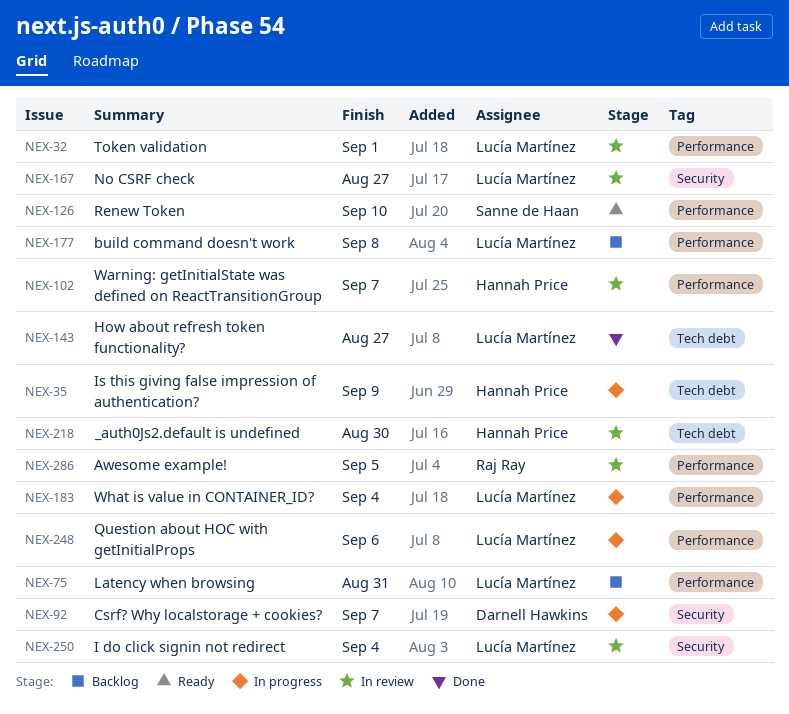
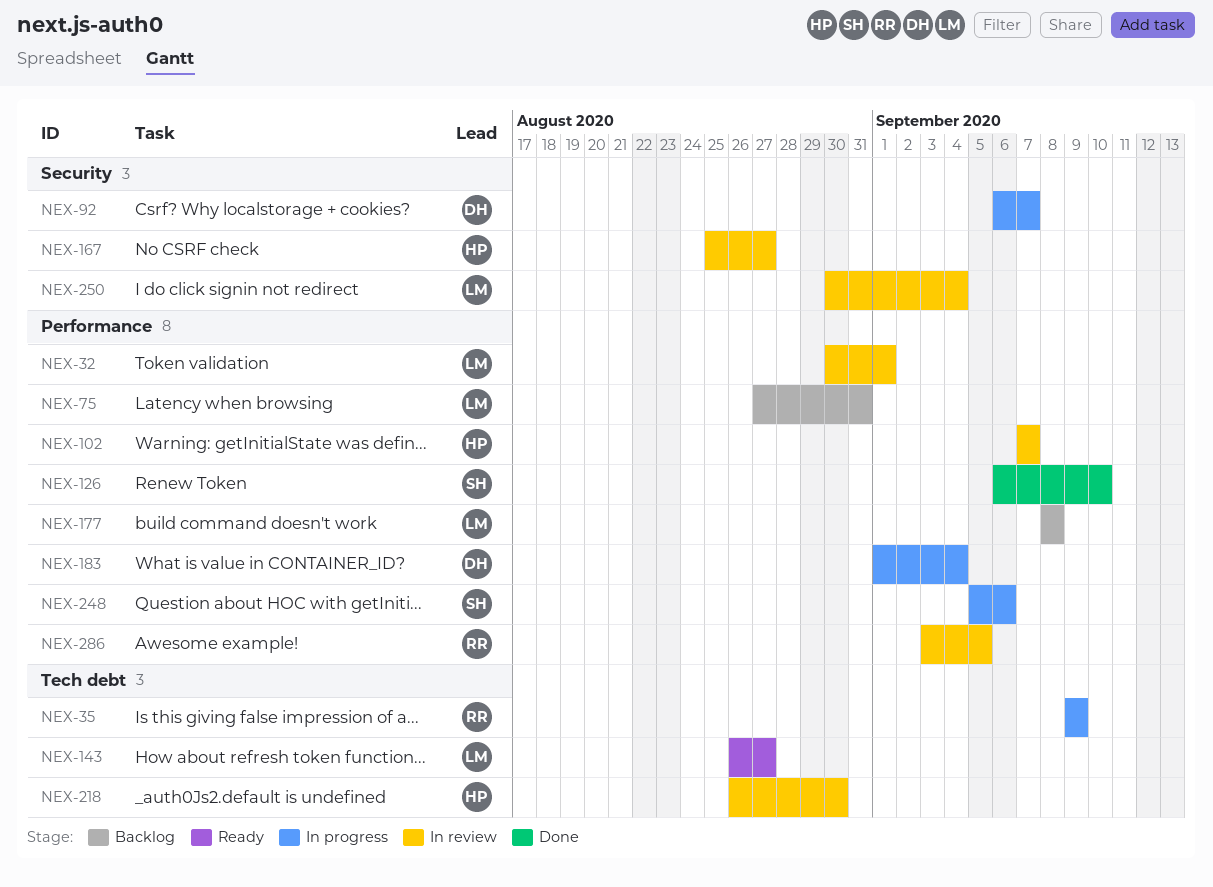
NEX-35, owner: Hannah Price -> Raj Ray
NEX-126, status: Ready -> Done
NEX-143, status: Done -> Ready
NEX-167, owner: Lucía Martínez -> Hannah Price
NEX-183, owner: Lucía Martínez -> Darnell Hawkins
NEX-248, owner: Lucía Martínez -> Sanne de Haan

